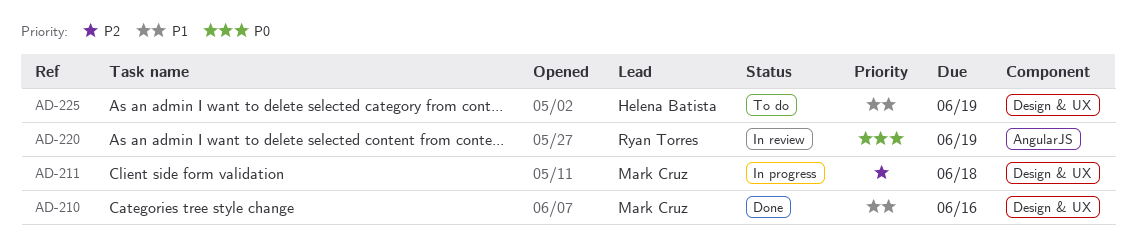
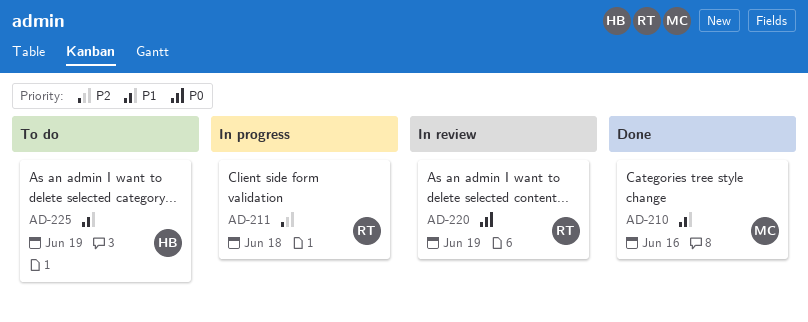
AD-211, owner: Mark Cruz -> Ryan Torres

